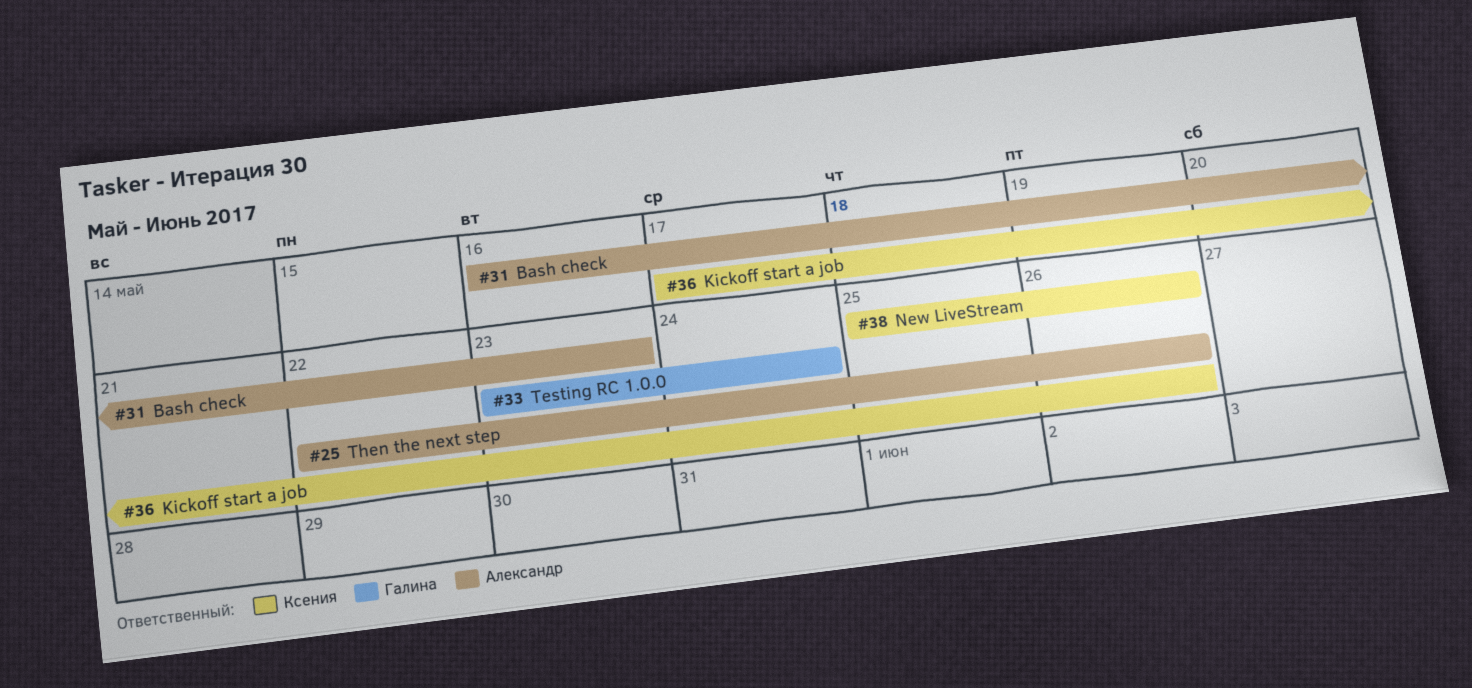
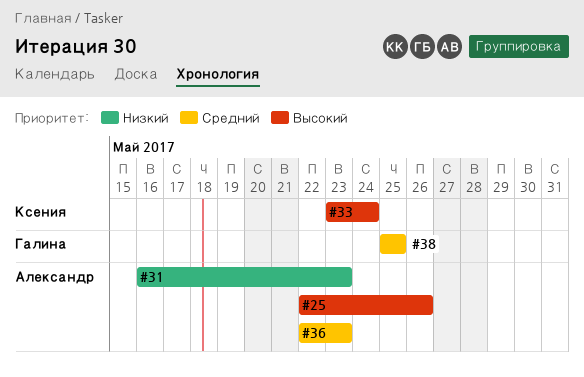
#33, owner: Галина -> Ксения
#36, owner: Ксения -> Александр
#36, start: May 17 -> May 22
#36, due: May 26 -> May 23
#38, owner: Ксения -> Галина
#38, due: May 26 -> May 25

